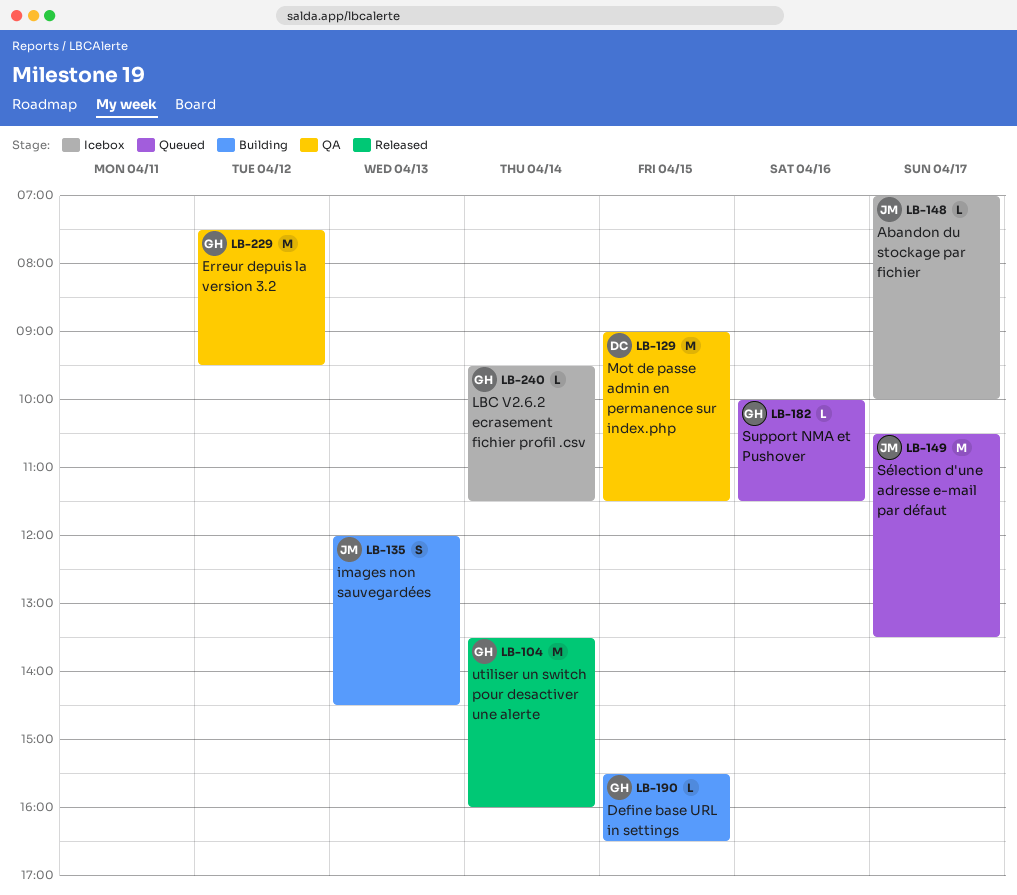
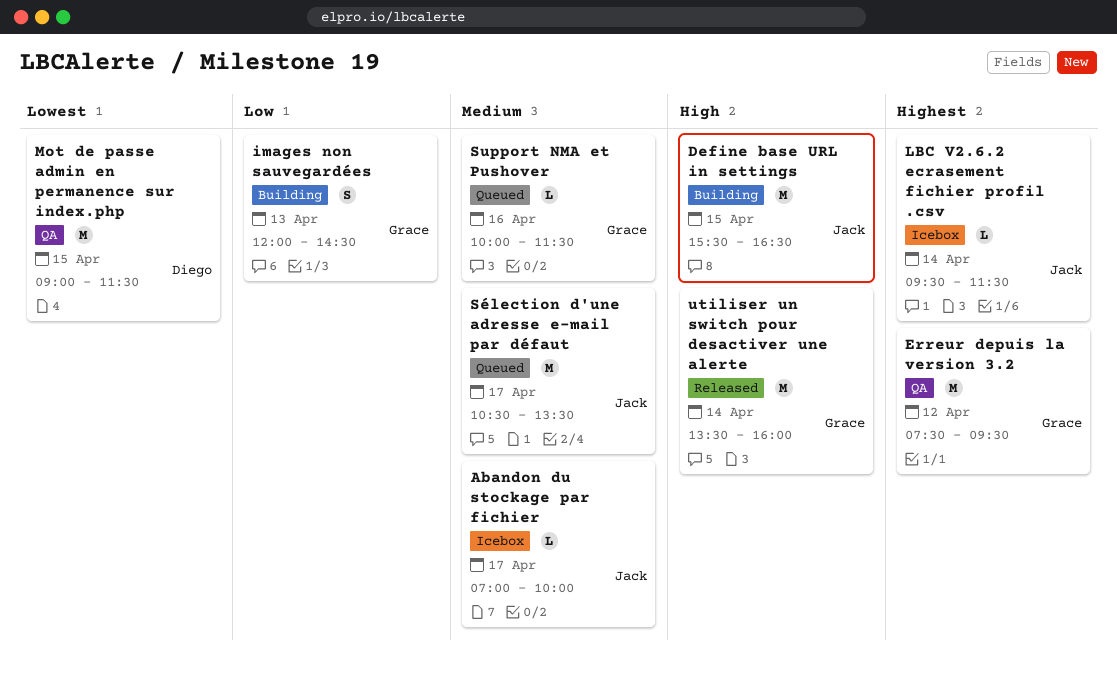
Define base URL in settings, owner: Grace -> Jack
Define base URL in settings, estimate: L -> M
images non sauvegardées, owner: Jack -> Grace
LBC V2.6.2 ecrasement fichier profil .csv, owner: Grace -> Jack

